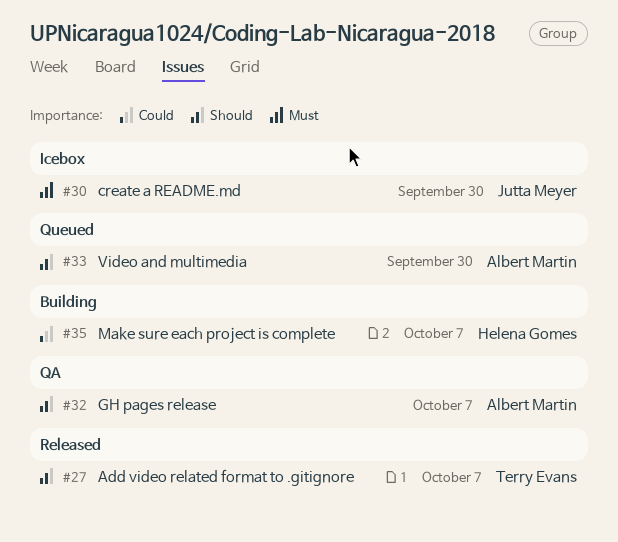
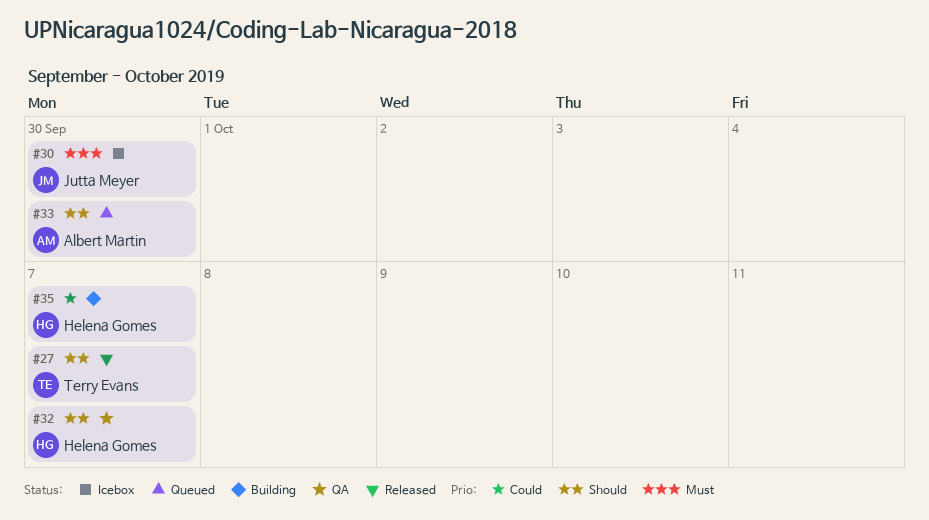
#32, owner: Albert Martin -> Helena Gomes

